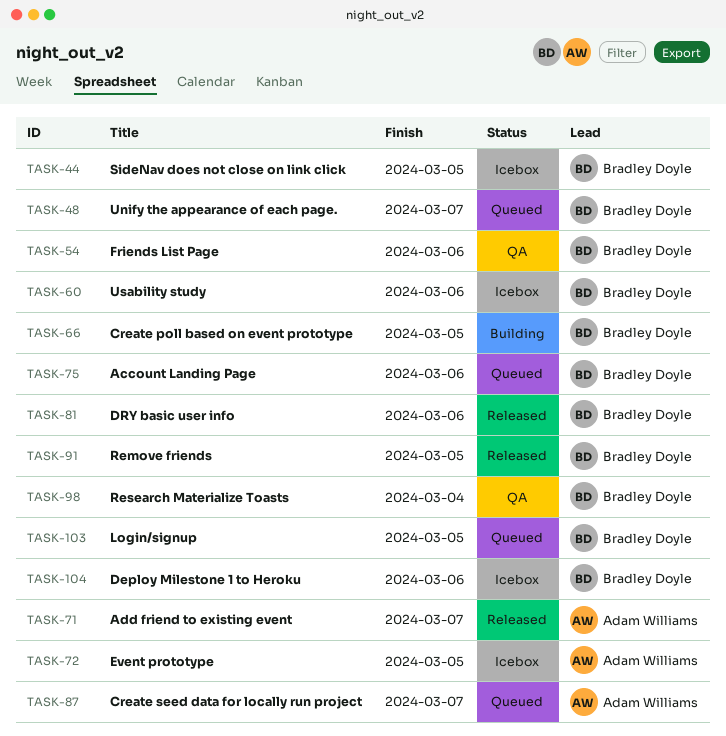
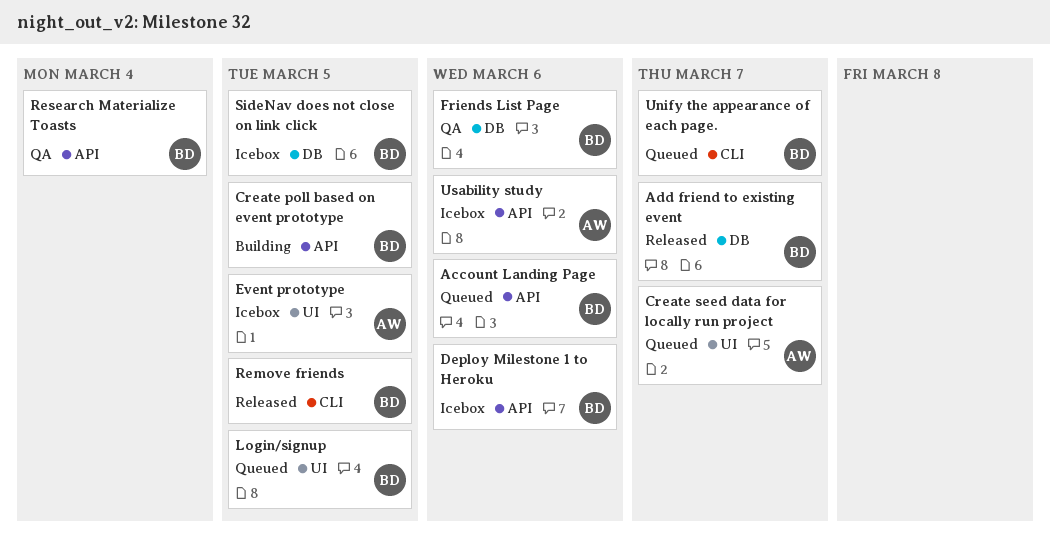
Add friend to existing event, owner: Adam Williams -> Bradley Doyle
DRY basic user info: present -> none
Usability study, owner: Bradley Doyle -> Adam Williams

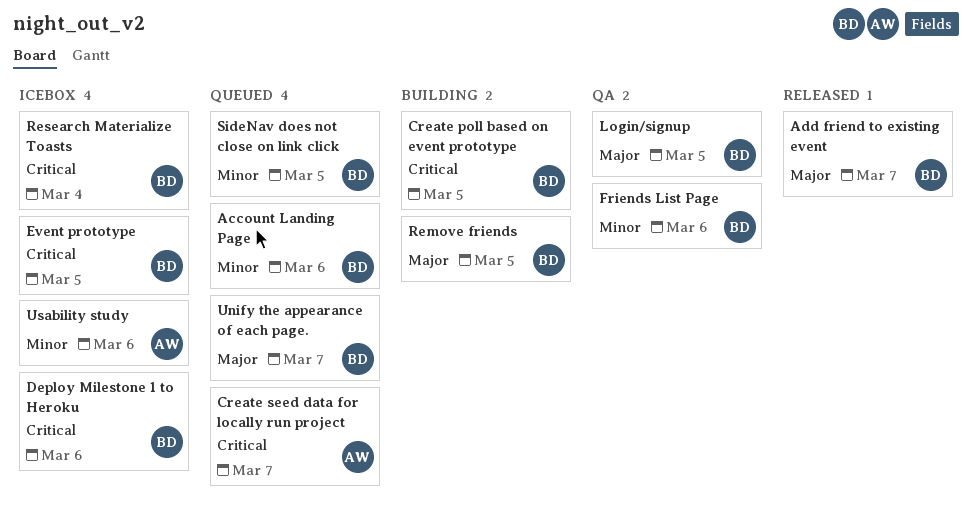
Event prototype, owner: AW -> BD
Login/signup, status: Queued -> QA
Remove friends, status: Released -> Building
Research Materialize Toasts, status: QA -> Icebox
SideNav does not close on link click, status: Icebox -> Queued

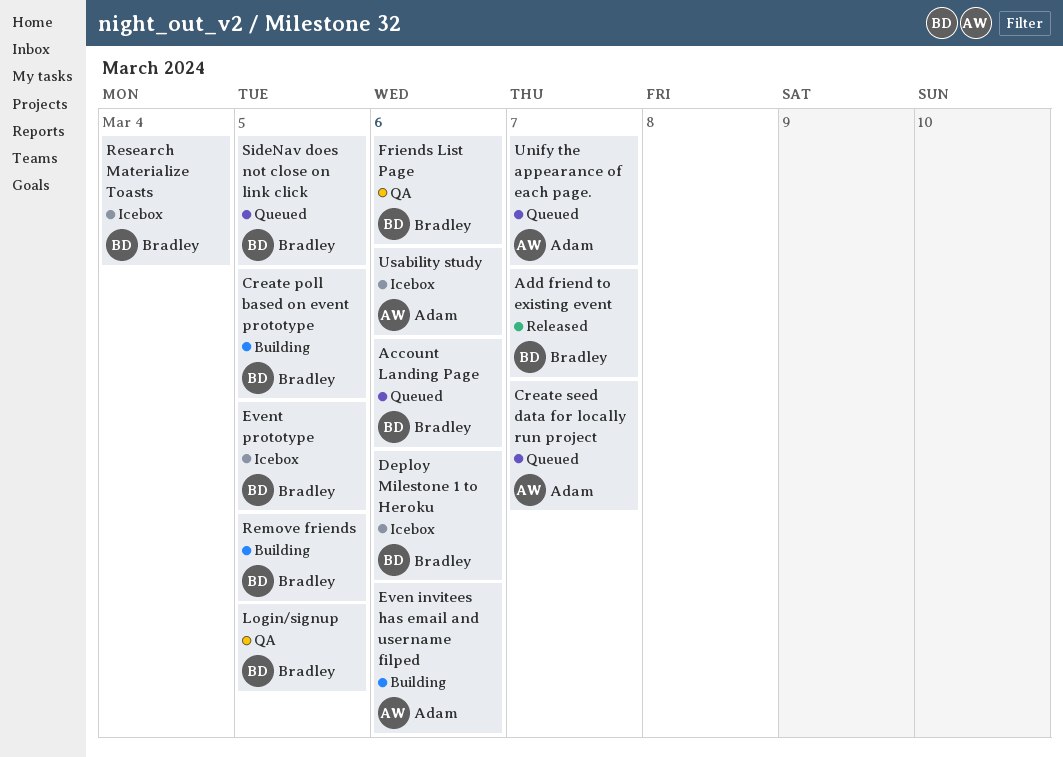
Even invitees has email and username filped: none -> present
Unify the appearance of each page., owner: Bradley -> Adam

